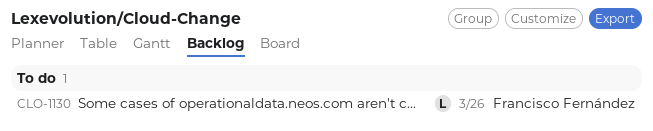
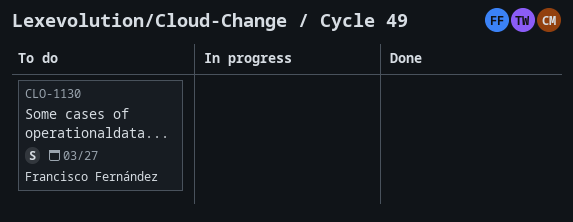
CLO-1130, estimate: L -> S
CLO-1130, due: Mar 26 -> Mar 27

